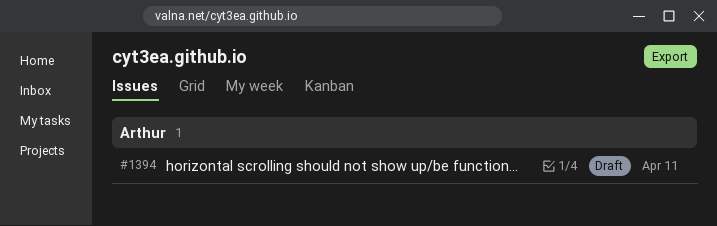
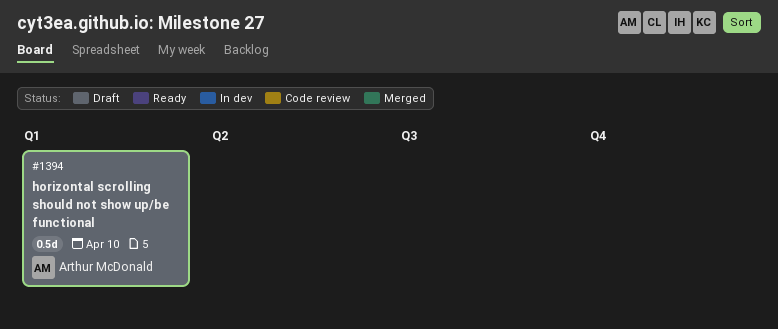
#1394, due: Apr 11 -> Apr 10

